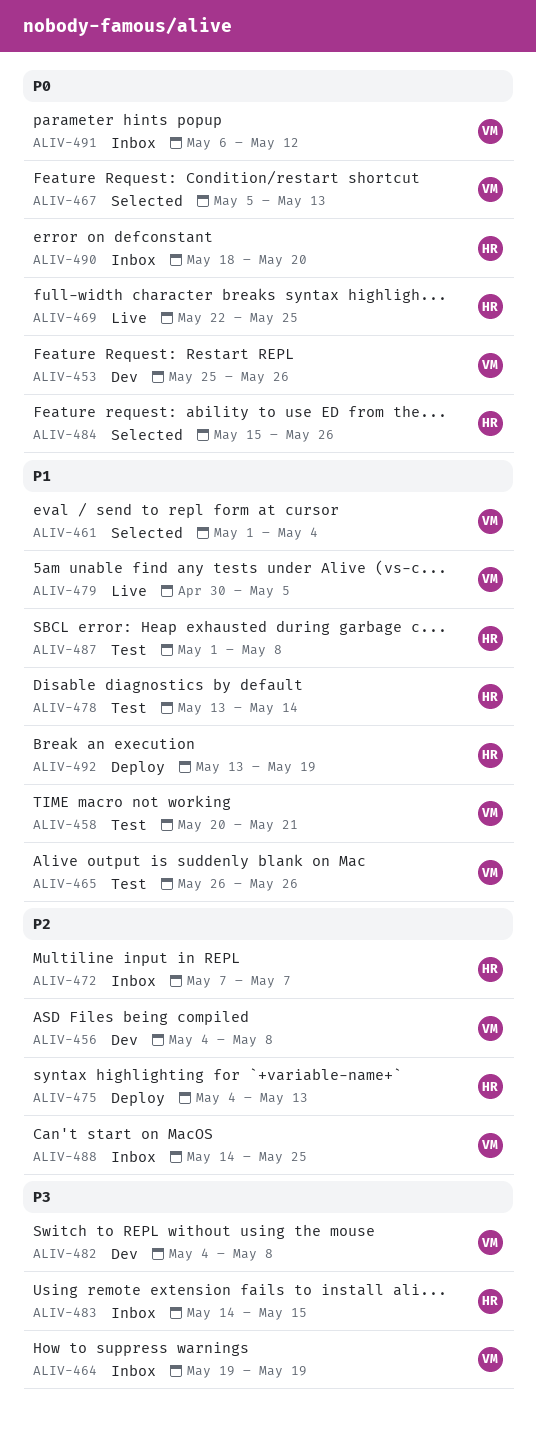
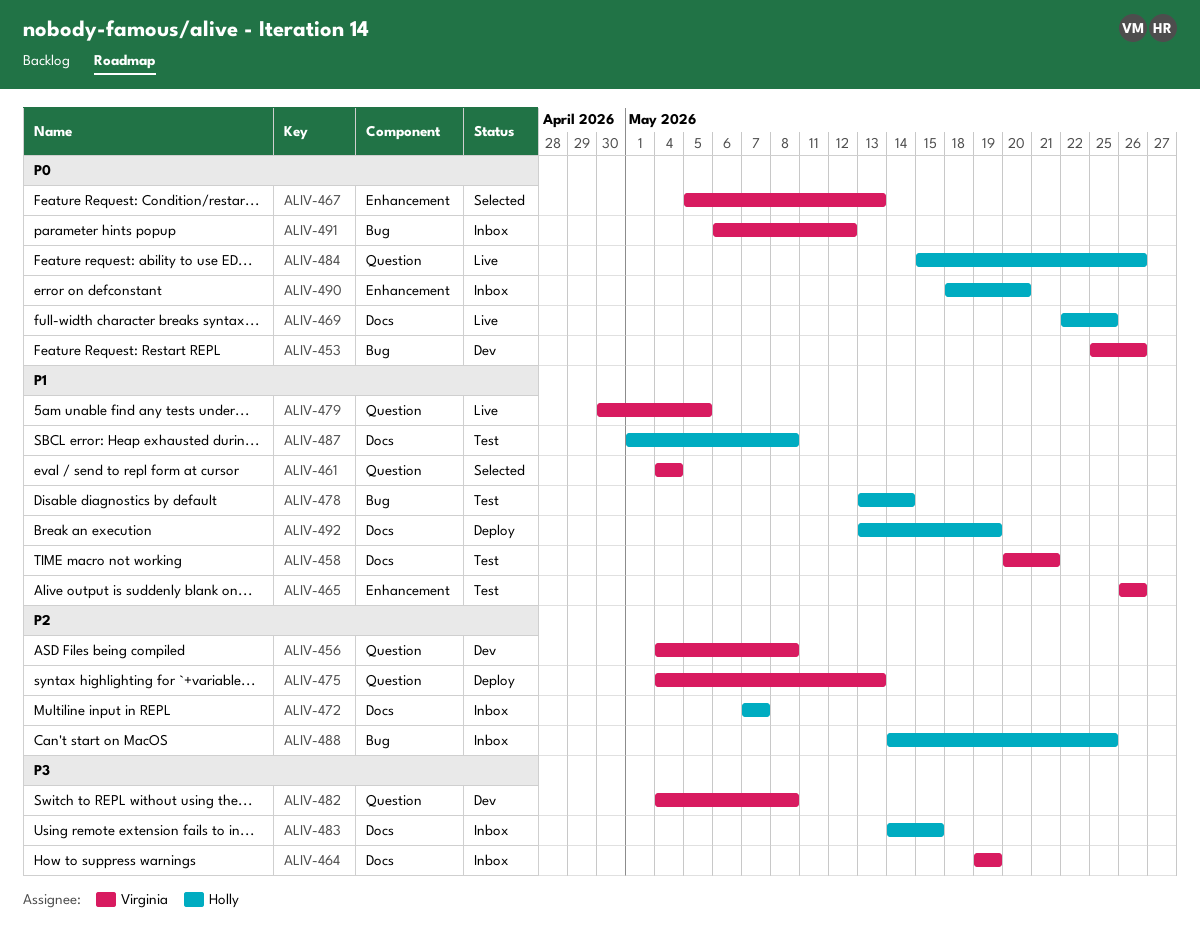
ALIV-461, start: May 1 -> May 4
ALIV-475, owner: Holly -> Virginia
ALIV-484, status: Selected -> Live
ALIV-488, owner: Virginia -> Holly

